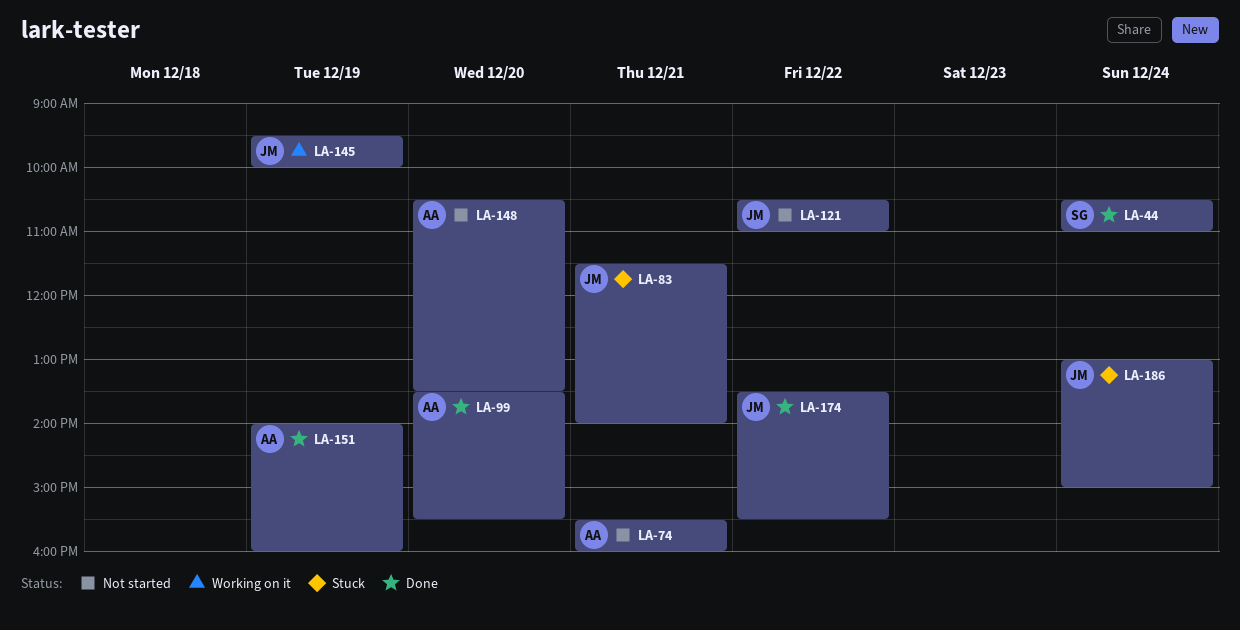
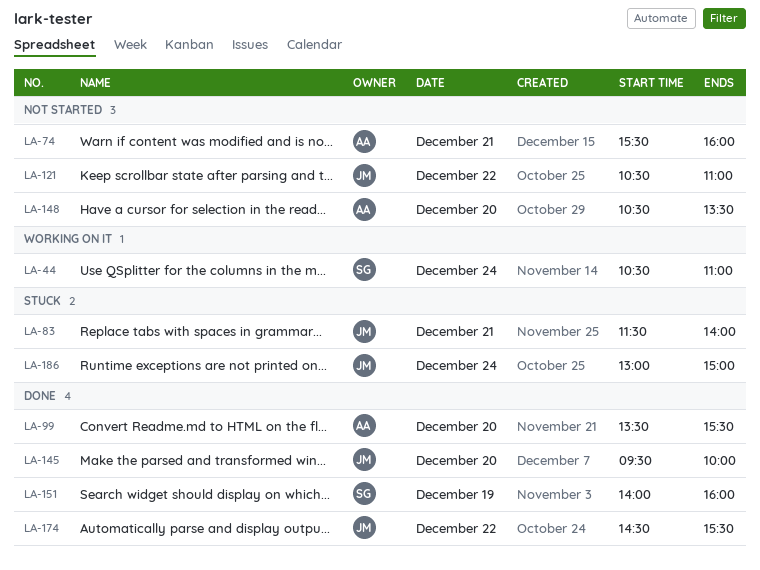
LA-44, status: Done -> Working on it
LA-145, status: Working on it -> Done
LA-145, day: Dec 19 -> Dec 20
LA-151, owner: AA -> SG
LA-174, begins: 13:30 -> 14:30

